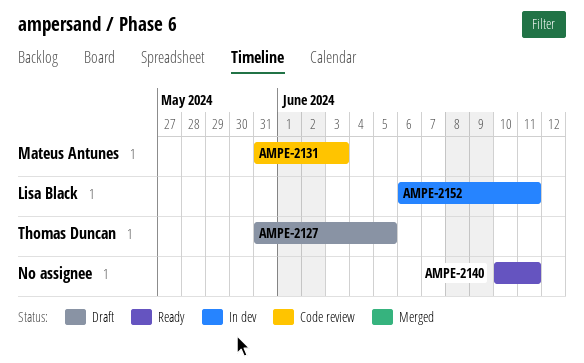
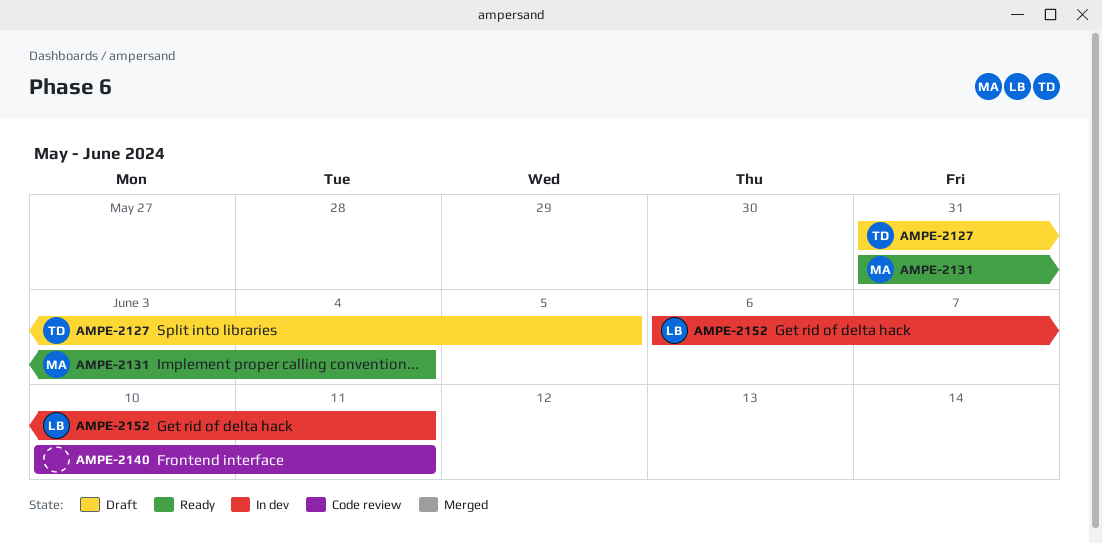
AMPE-2131, status: Code review -> Ready
AMPE-2131, due: Jun 3 -> Jun 4
AMPE-2140, status: Ready -> Code review

